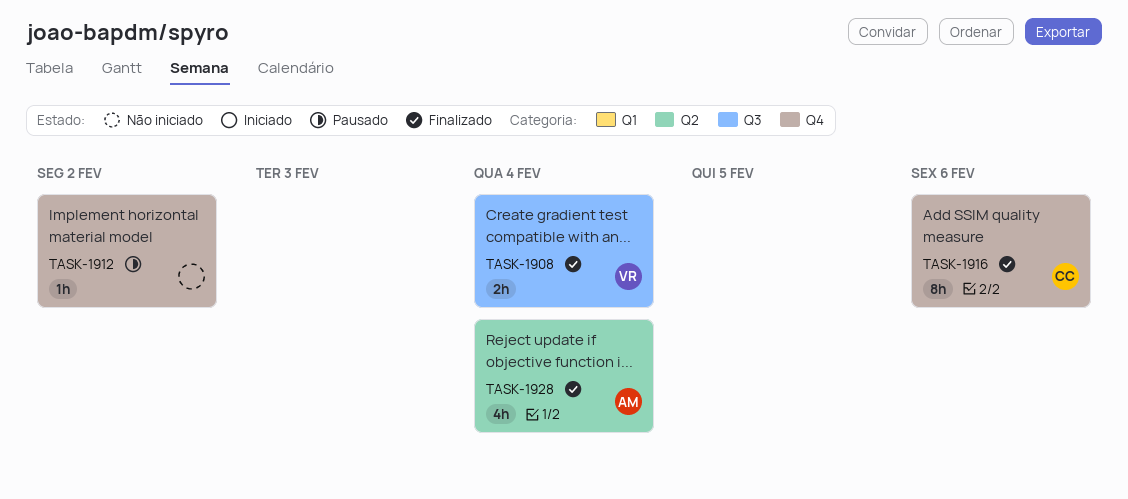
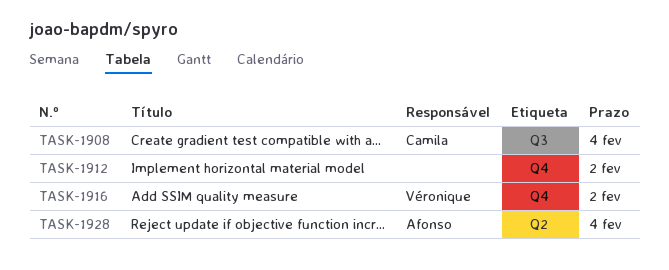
TASK-1908, owner: Véronique -> Camila
TASK-1916, owner: Camila -> Véronique
TASK-1916, due: Feb 6 -> Feb 2

